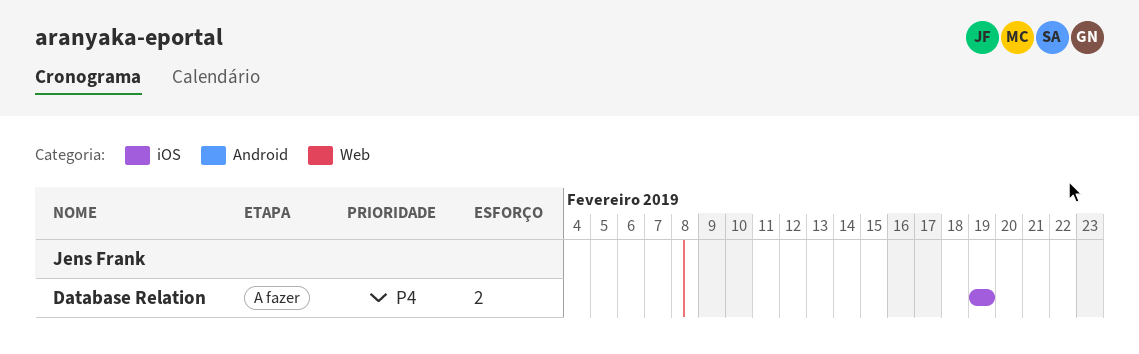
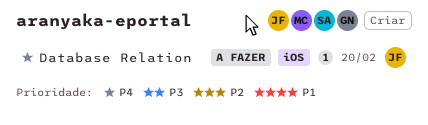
Database Relation, estimate: 2 -> 1
Database Relation, due: Feb 19 -> Feb 20

